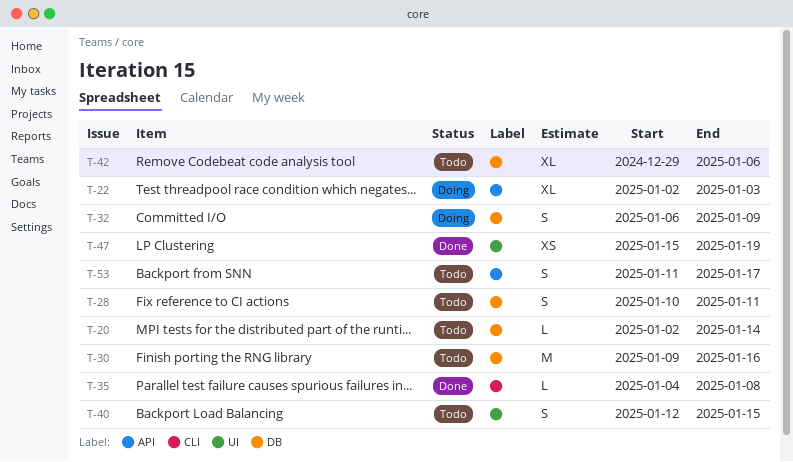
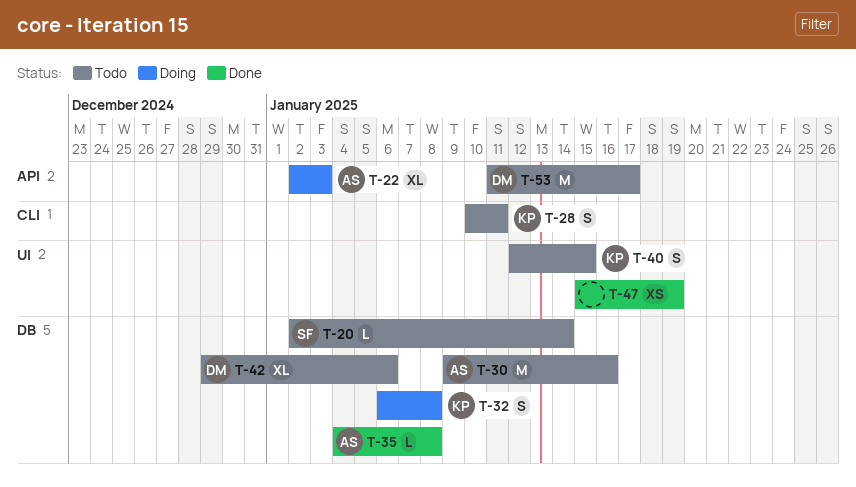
T-28, label: DB -> CLI
T-32, due: Jan 9 -> Jan 8
T-35, label: CLI -> DB
T-53, estimate: S -> M

